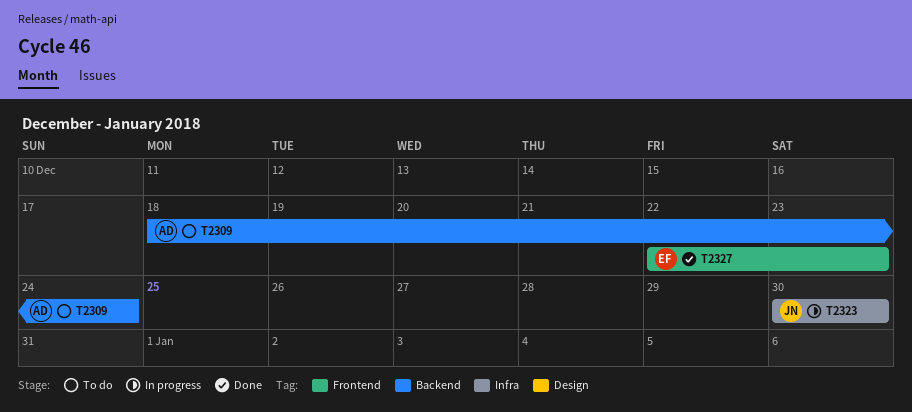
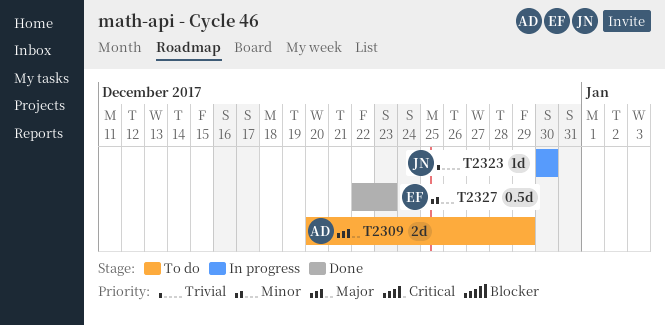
T2309, start: Dec 18 -> Dec 20
T2309, due: Dec 24 -> Dec 29

